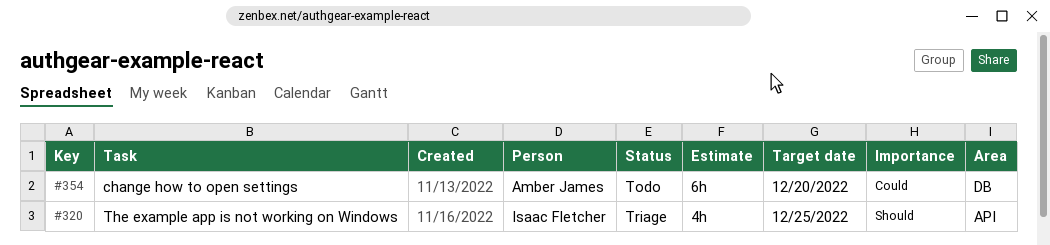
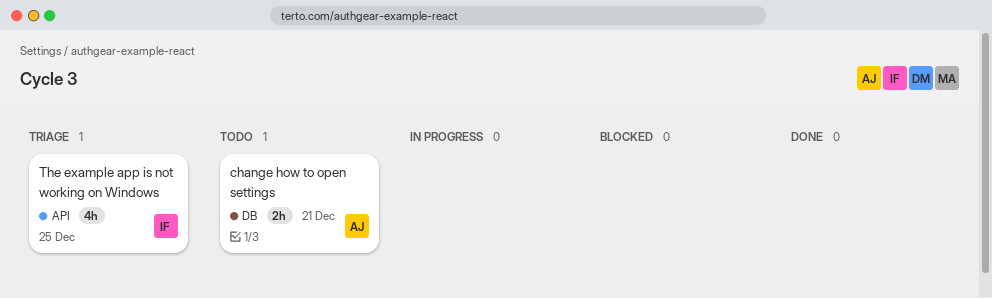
change how to open settings, estimate: 6h -> 2h
change how to open settings, due: Dec 20 -> Dec 21

